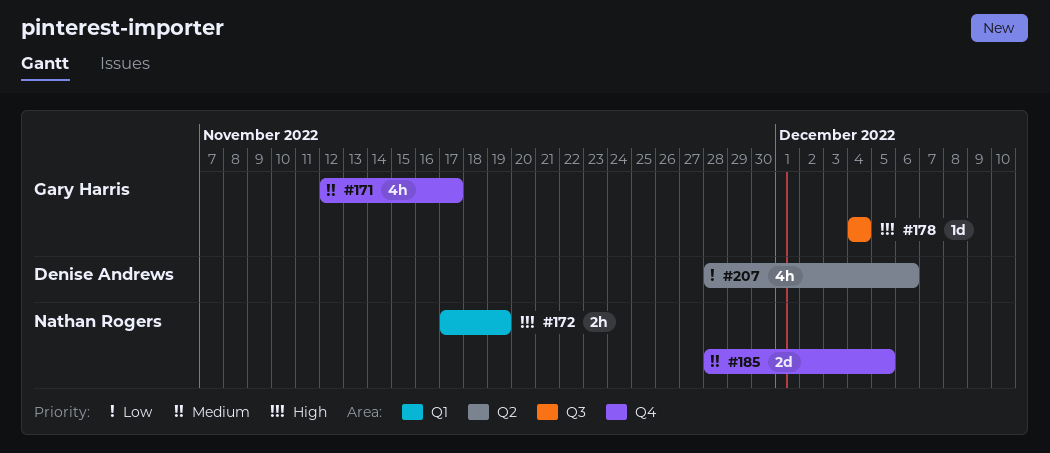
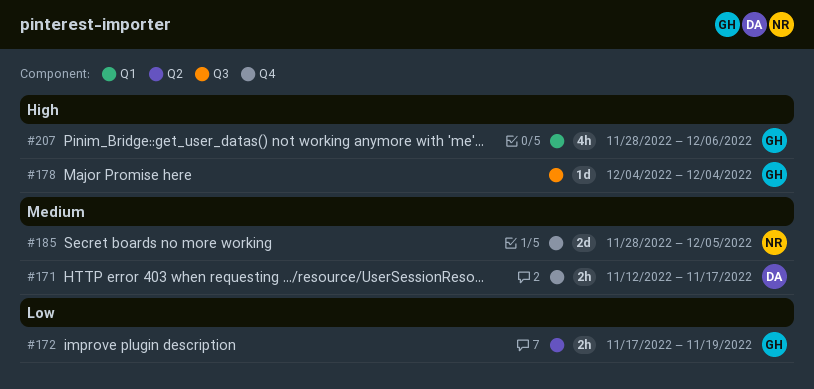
#171, owner: Gary Harris -> Denise Andrews
#171, estimate: 4h -> 2h
#172, owner: Nathan Rogers -> Gary Harris
#172, priority: High -> Low
#172, label: Q1 -> Q2
#207, owner: Denise Andrews -> Gary Harris
#207, priority: Low -> High
#207, label: Q2 -> Q1

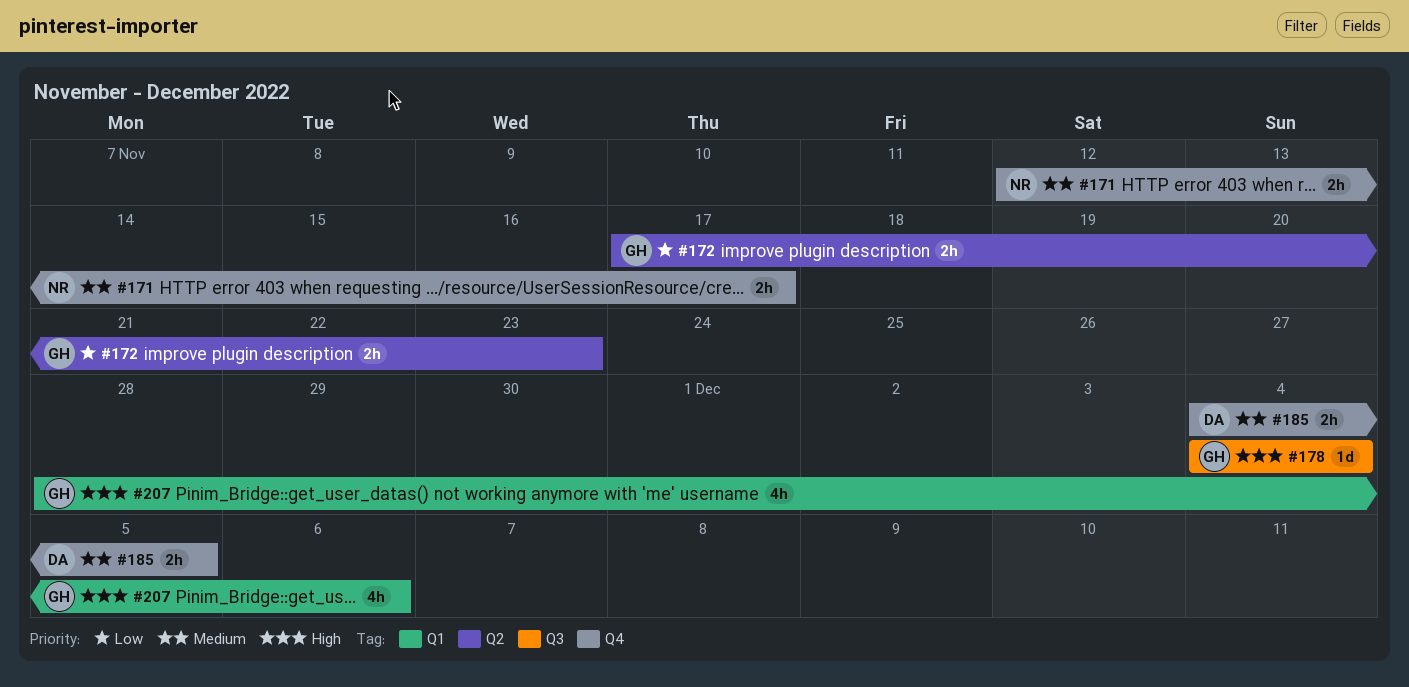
#171, owner: DA -> NR
#172, due: Nov 19 -> Nov 23
#185, owner: NR -> DA
#185, estimate: 2d -> 2h
#185, start: Nov 28 -> Dec 4

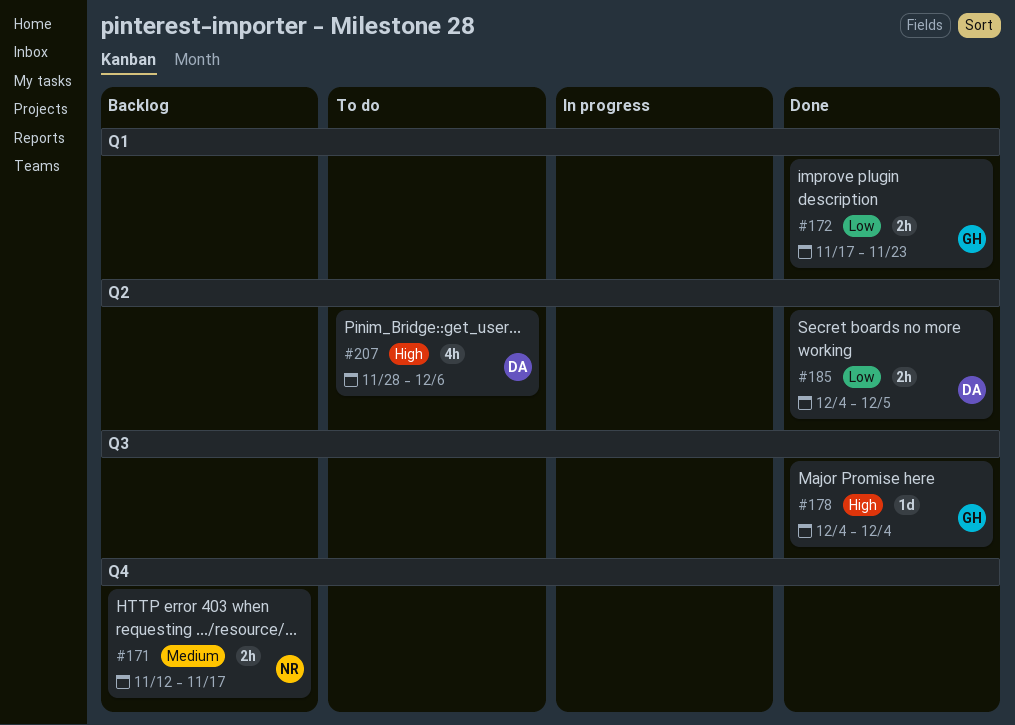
#172, label: Q2 -> Q1
#185, priority: Medium -> Low
#185, label: Q4 -> Q2
#207, owner: GH -> DA
#207, label: Q1 -> Q2

